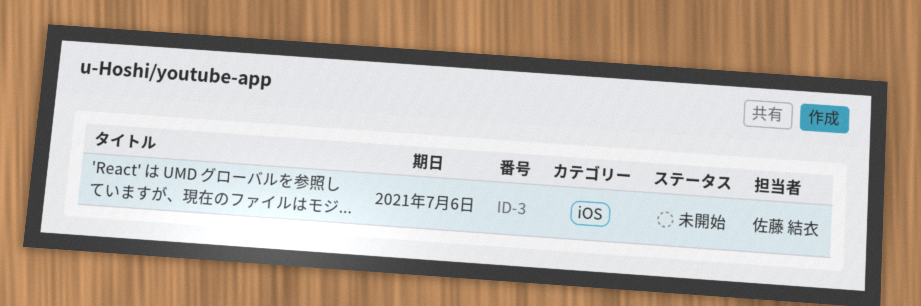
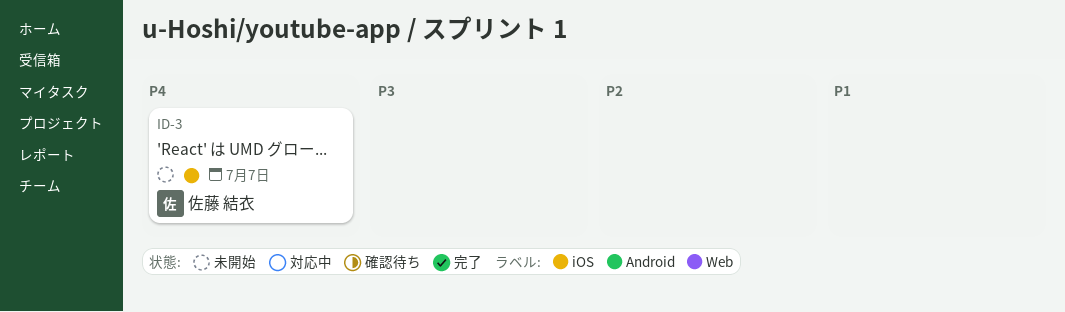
ID-3, due: Jul 6 -> Jul 7

